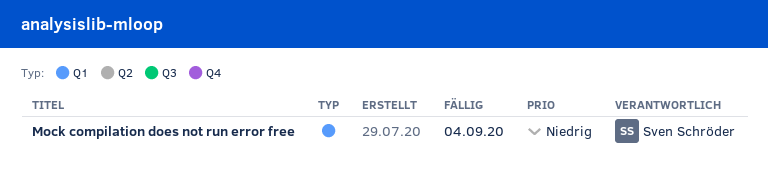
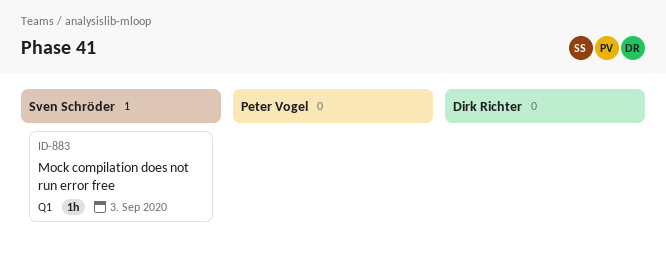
Mock compilation does not run error free, due: Sep 4 -> Sep 3

